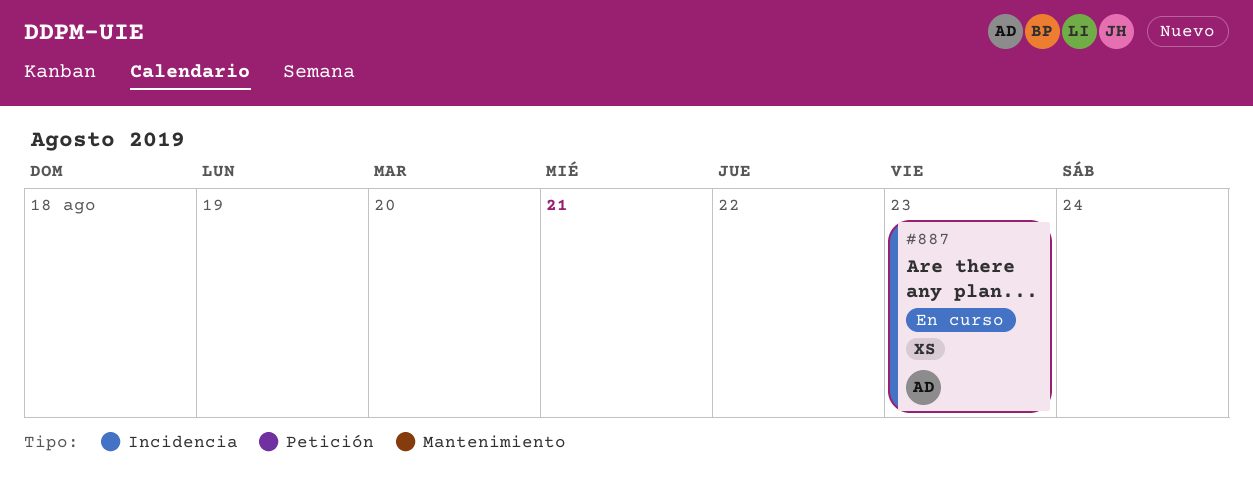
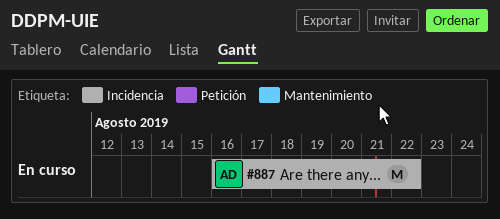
#887, estimate: XS -> M
#887, due: Aug 23 -> Aug 22

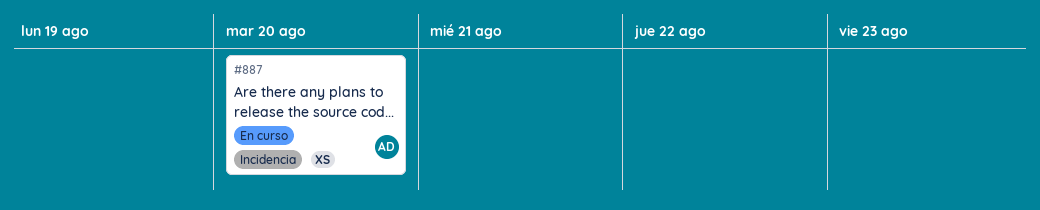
#887, estimate: M -> XS
#887, due: Aug 22 -> Aug 20

